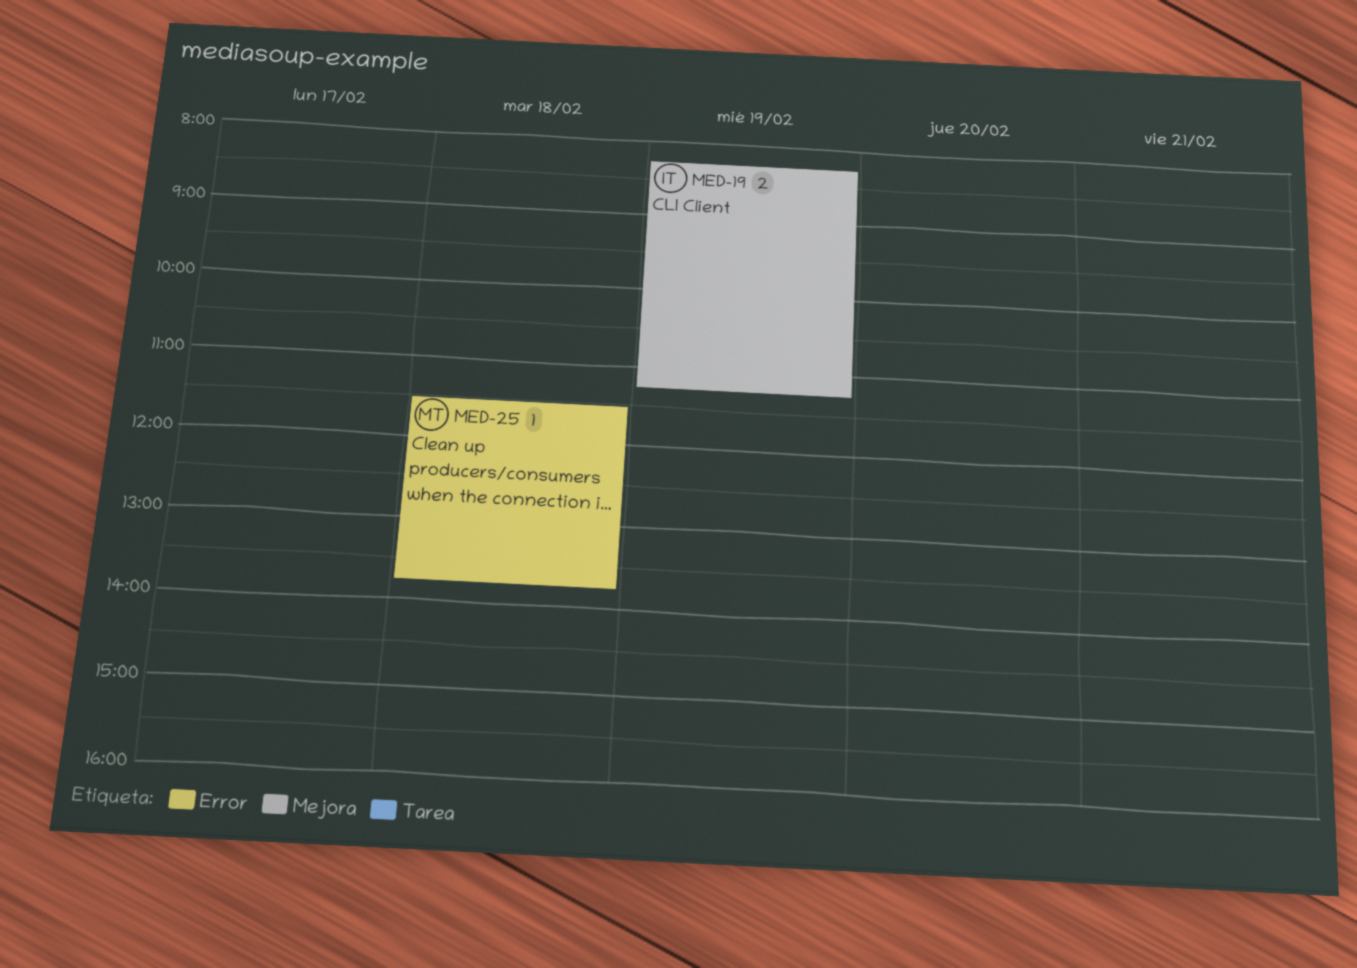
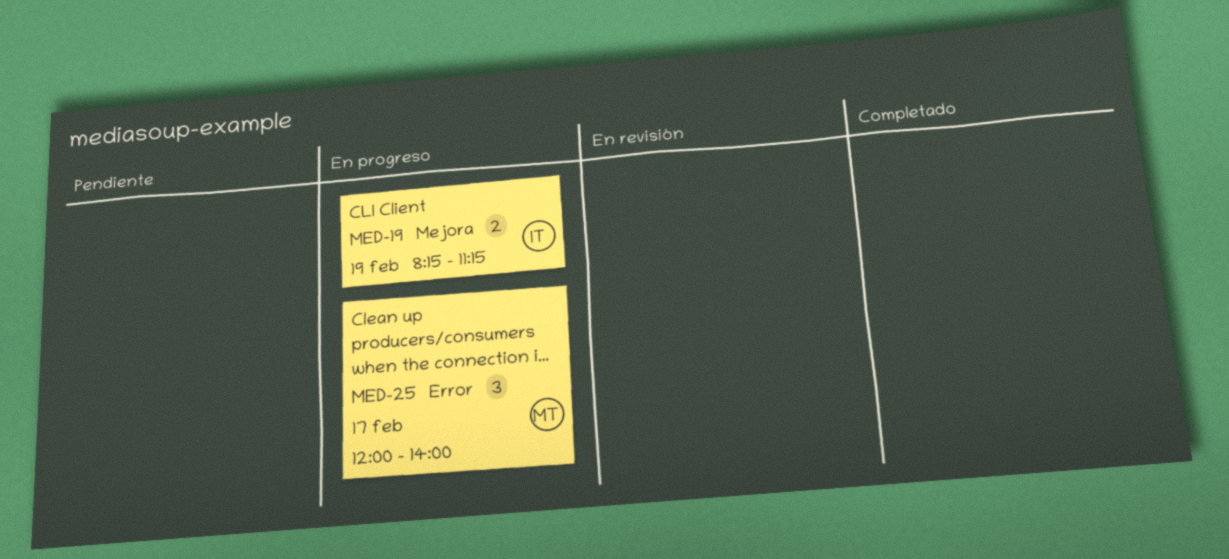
MED-25, estimate: 1 -> 3
MED-25, day: Feb 18 -> Feb 17
MED-25, begins: 11:30 -> 12:00
MED-25, ends: 13:45 -> 14:00

